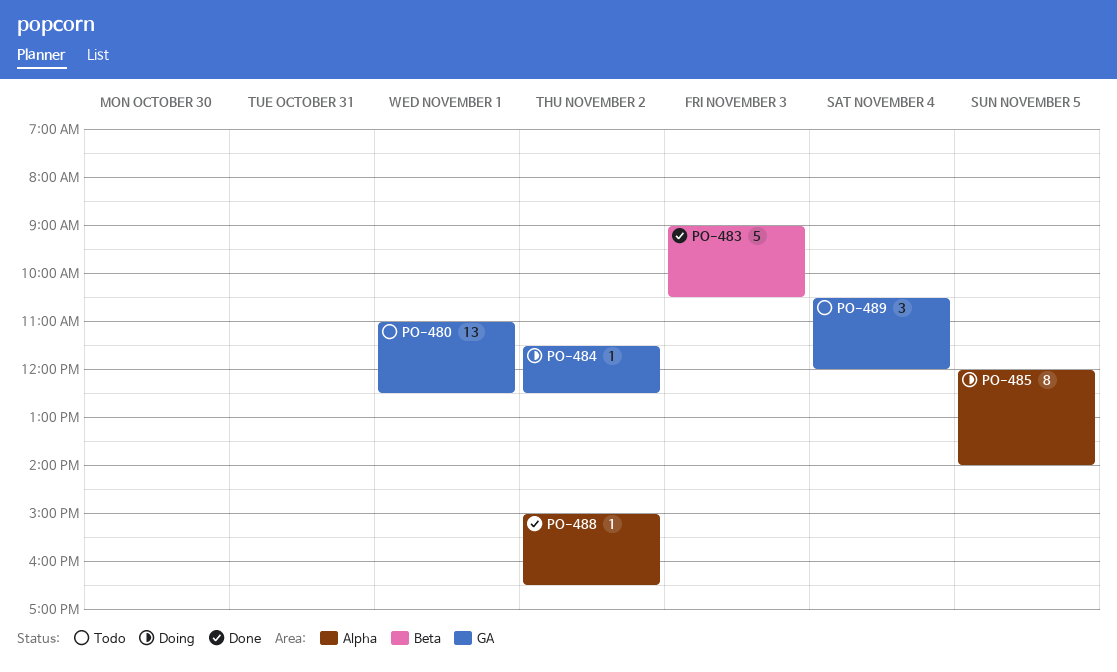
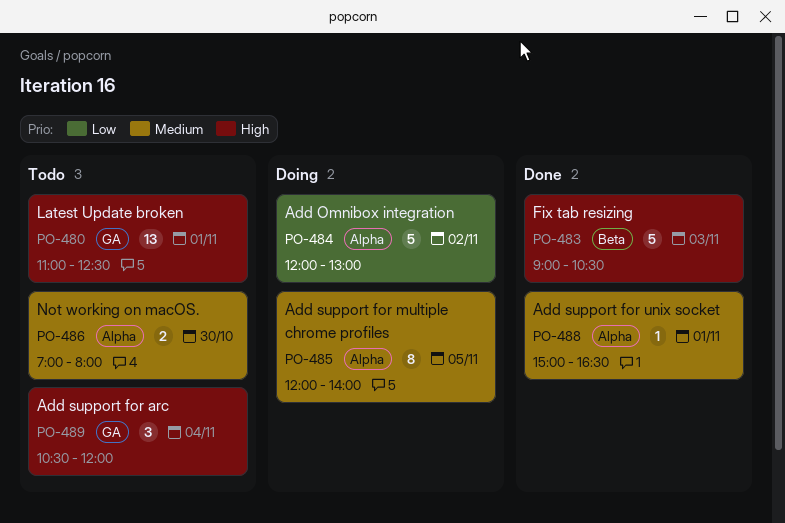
PO-484, label: GA -> Alpha
PO-484, estimate: 1 -> 5
PO-484, begins: 11:30 -> 12:00
PO-484, ends: 12:30 -> 13:00
PO-486: none -> present
PO-488, day: Nov 2 -> Nov 1

